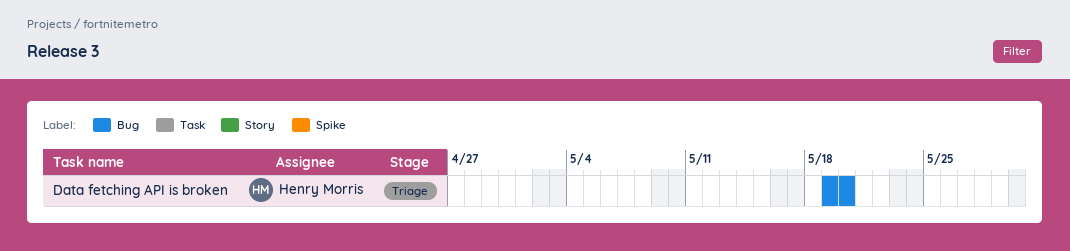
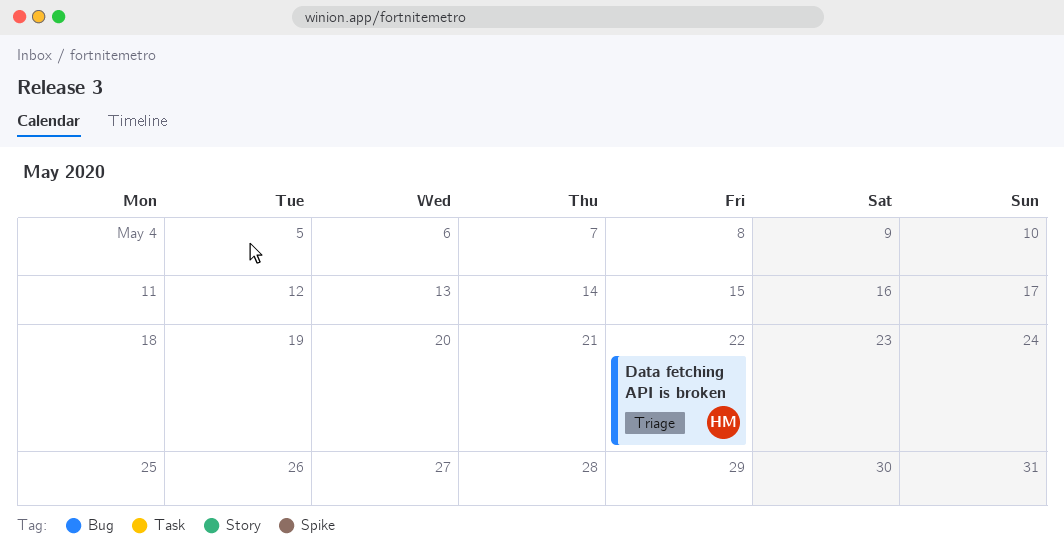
Data fetching API is broken, due: May 20 -> May 22

